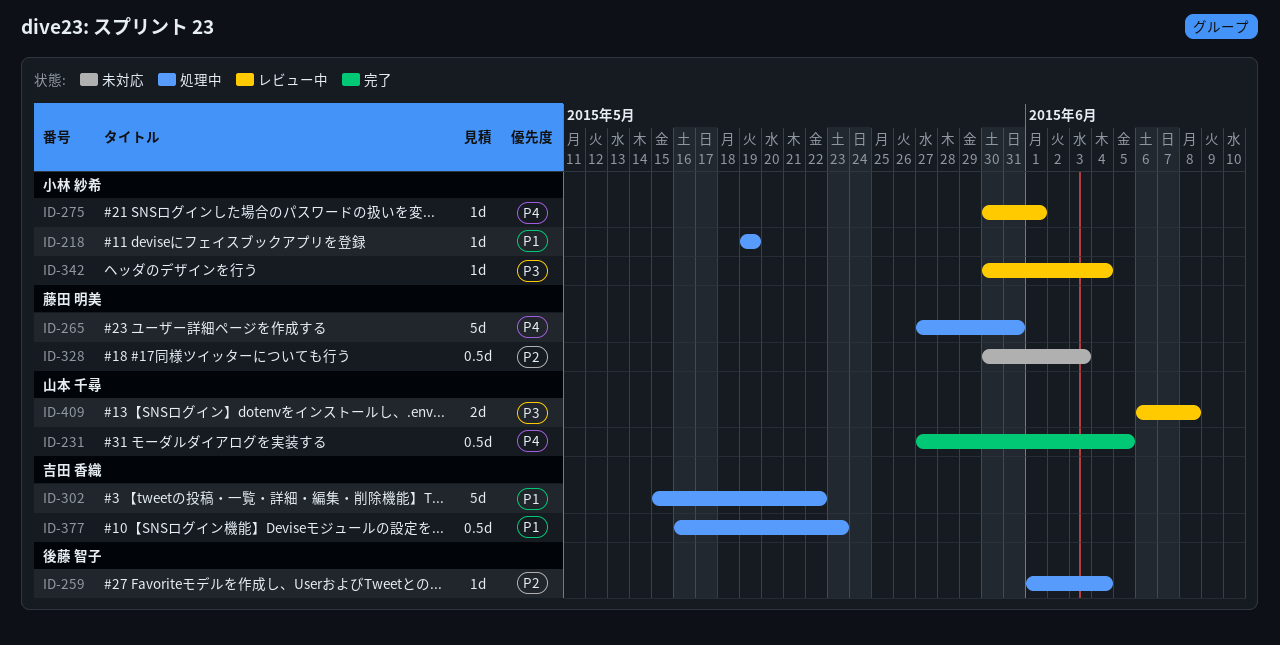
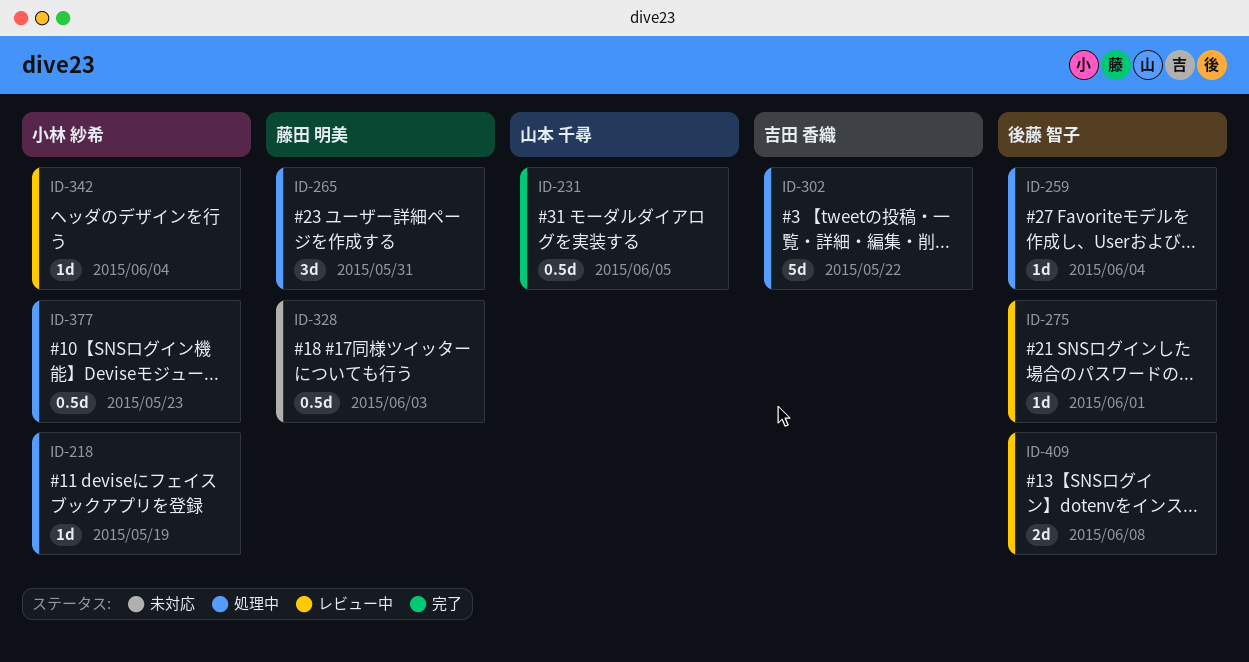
ID-265, estimate: 5d -> 3d
ID-275, owner: 小林 紗希 -> 後藤 智子
ID-377, owner: 吉田 香織 -> 小林 紗希
ID-409, owner: 山本 千尋 -> 後藤 智子

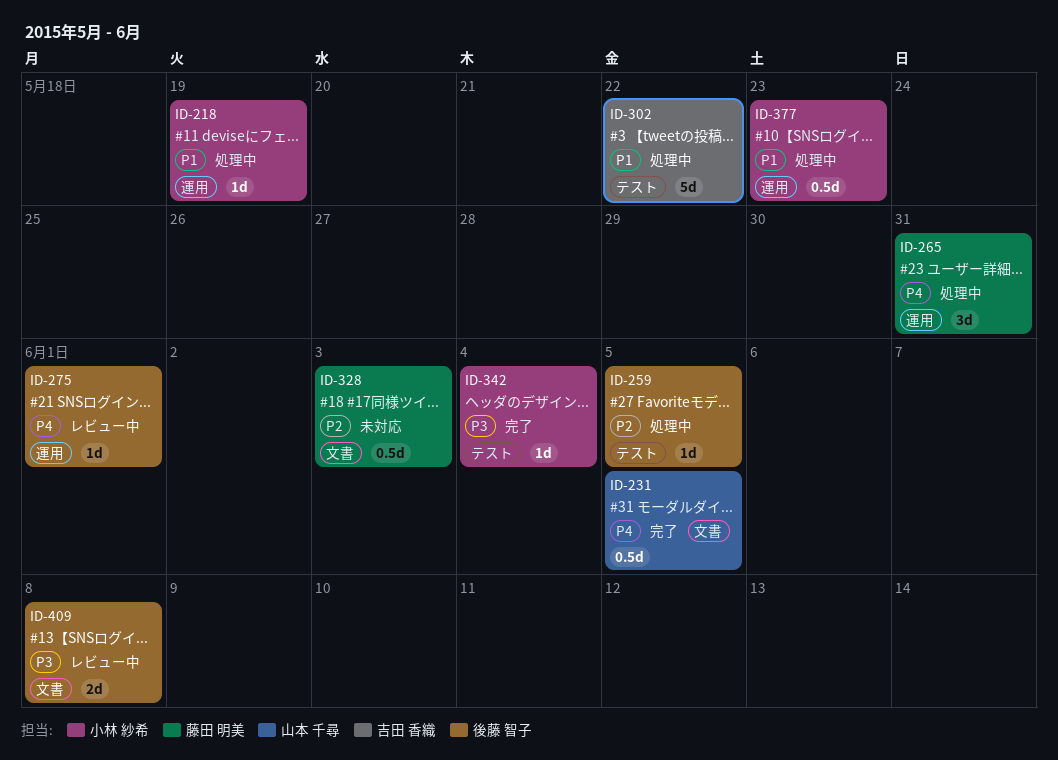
ID-259, due: Jun 4 -> Jun 5
ID-342, status: レビュー中 -> 完了

